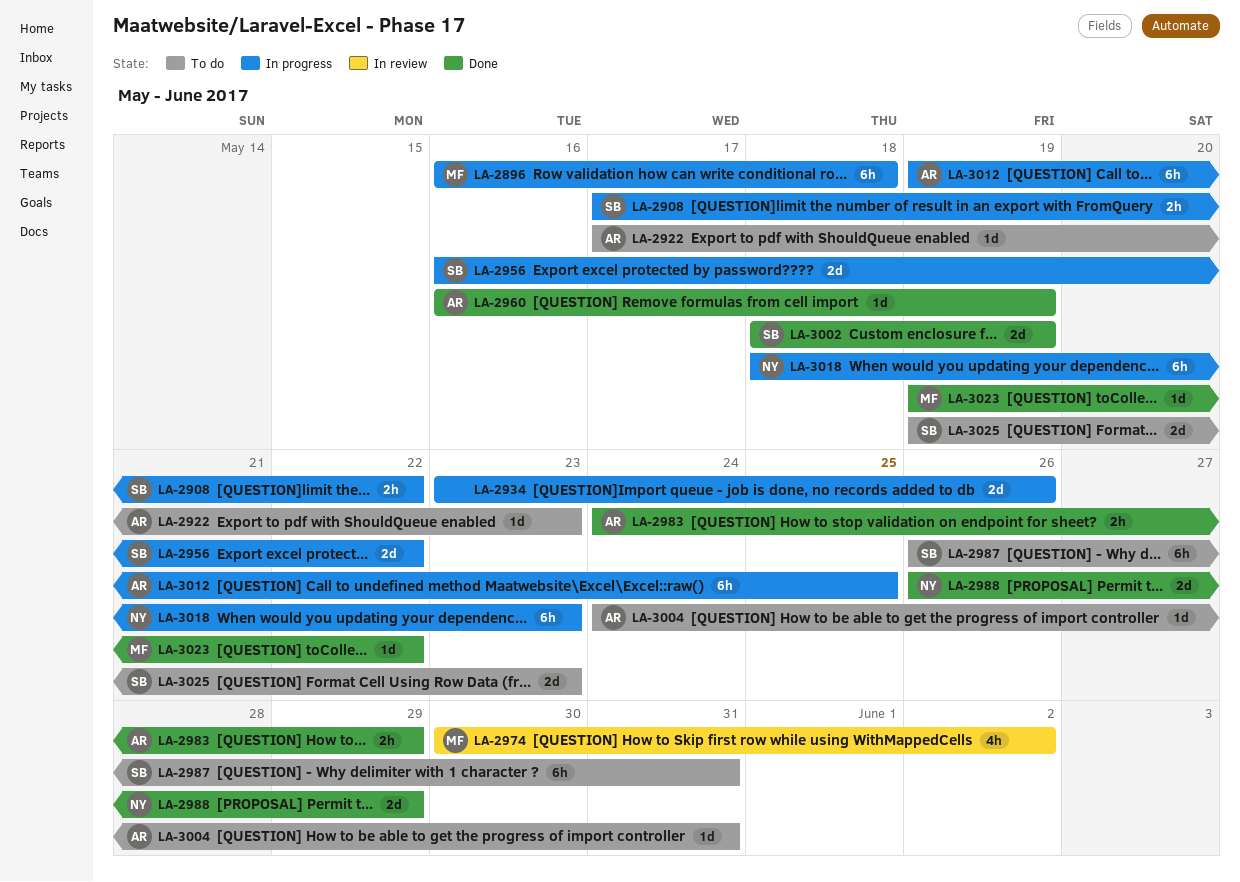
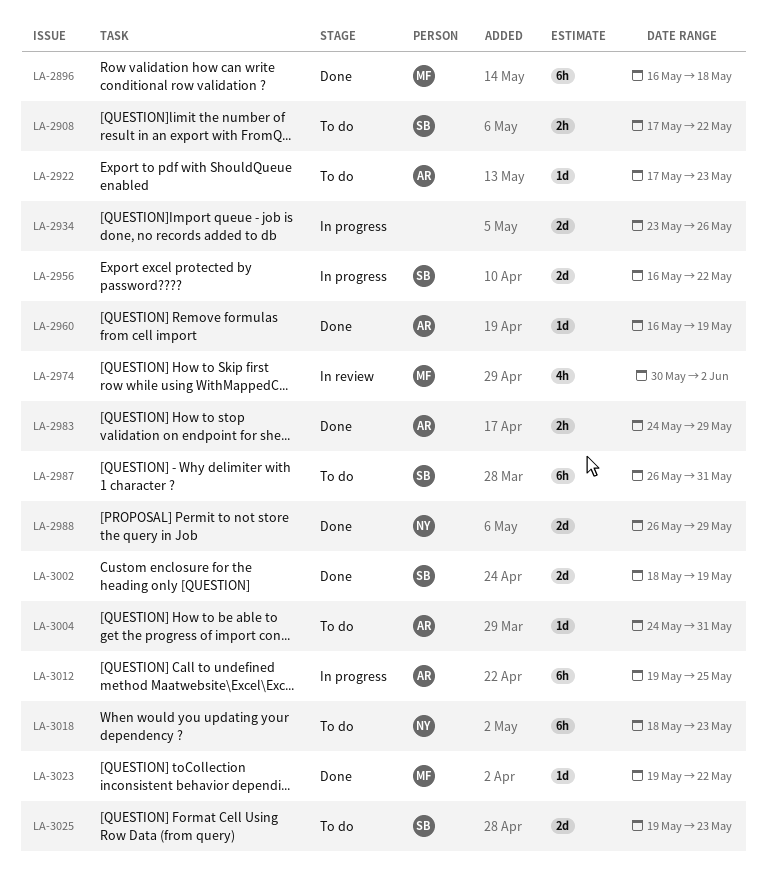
LA-2896, status: In progress -> Done
LA-2908, status: In progress -> To do
LA-3018, status: In progress -> To do

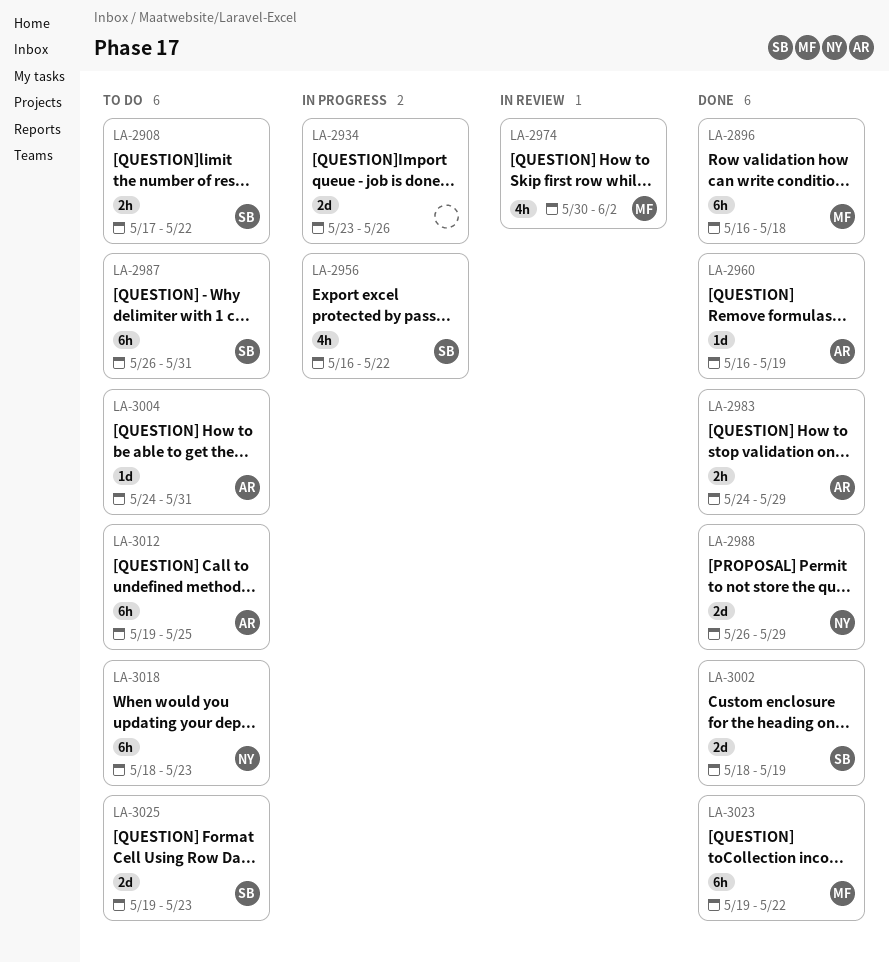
LA-2922: present -> none
LA-2956, estimate: 2d -> 4h
LA-3012, status: In progress -> To do
LA-3023, estimate: 1d -> 6h

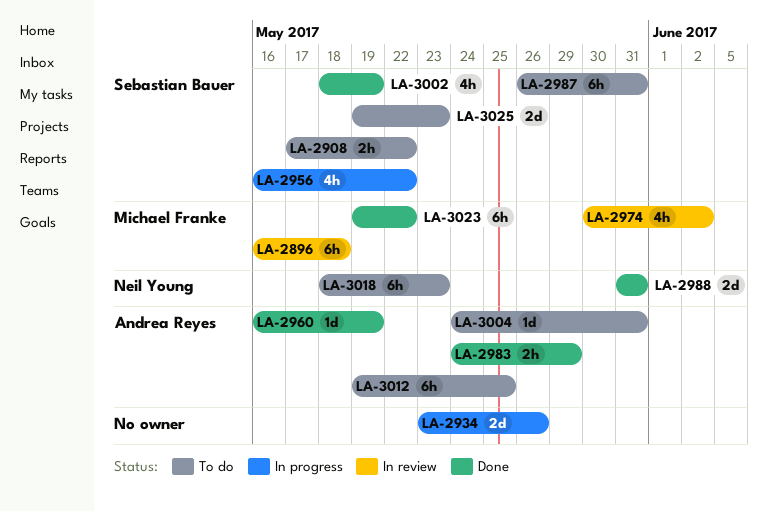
LA-2896, status: Done -> In review
LA-2988, start: May 26 -> May 31
LA-2988, due: May 29 -> May 31
LA-3002, estimate: 2d -> 4h

